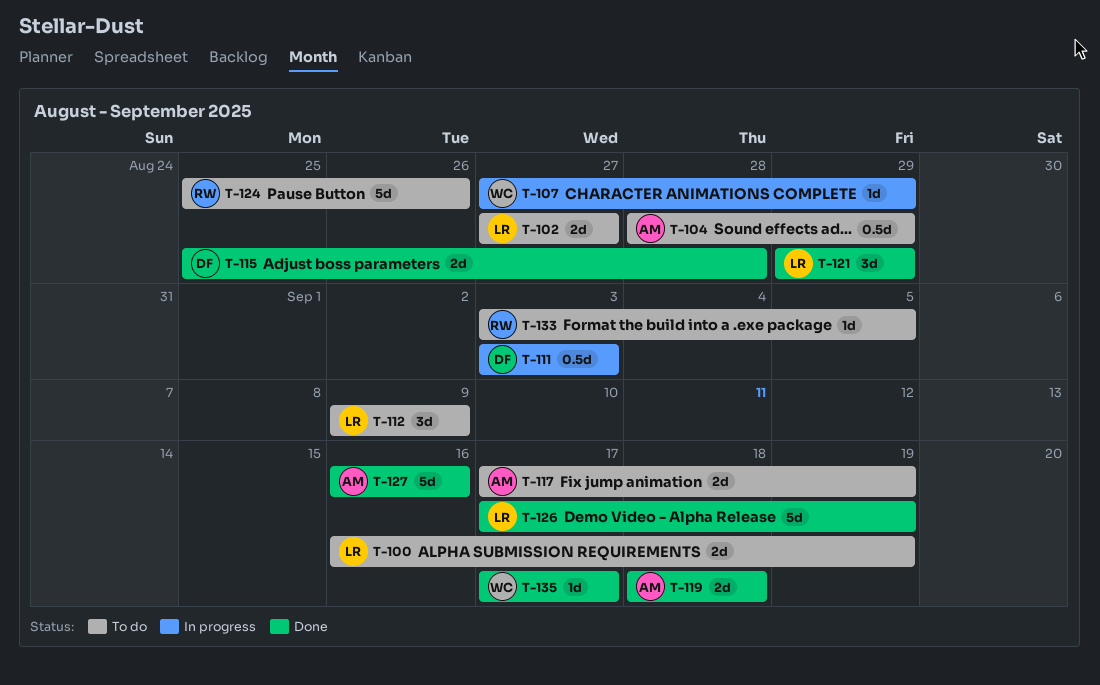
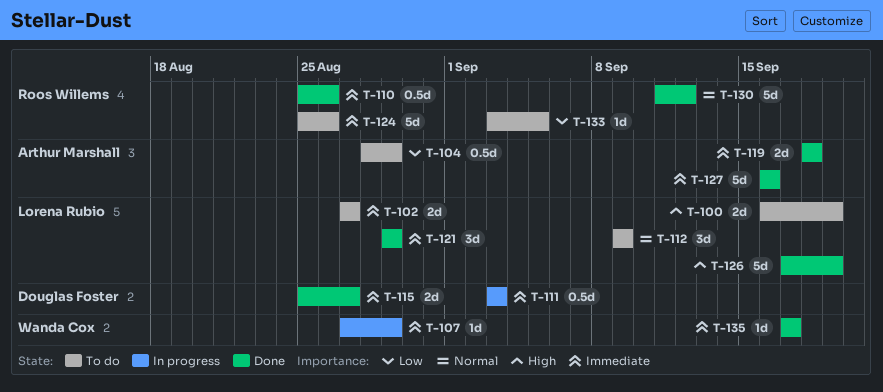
T-110: none -> present
T-115, due: Aug 28 -> Aug 27
T-117: present -> none
T-130: none -> present

